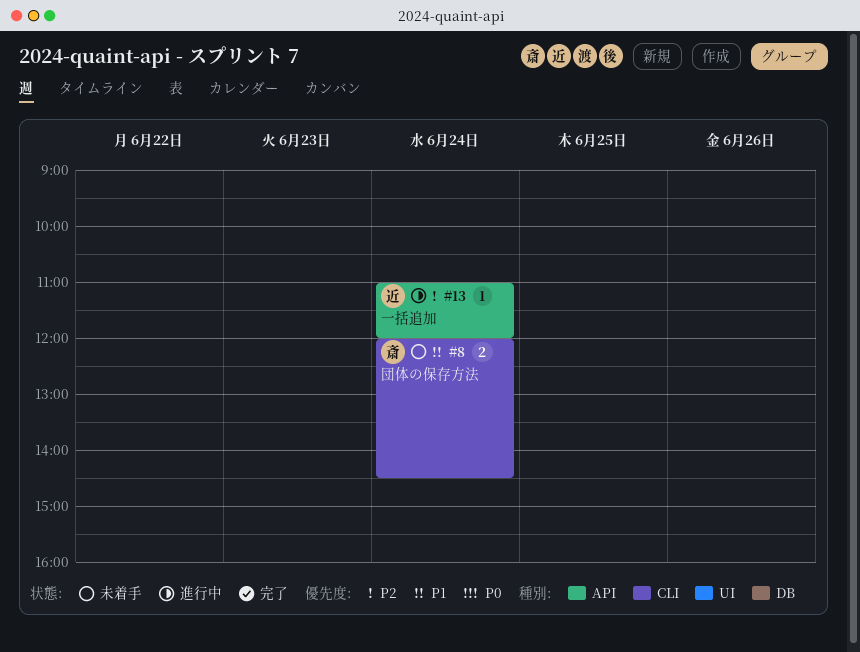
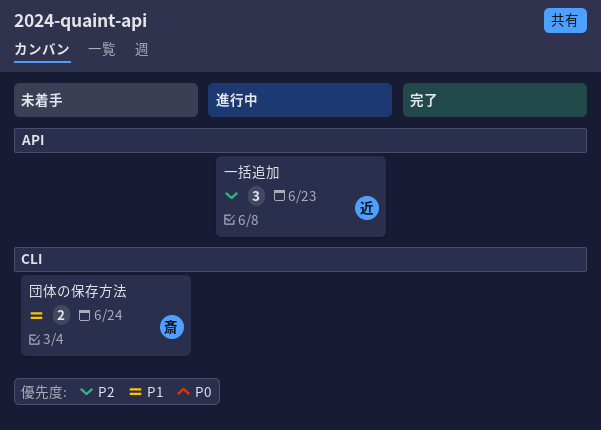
一括追加, estimate: 1 -> 3
一括追加, day: Jun 24 -> Jun 23

